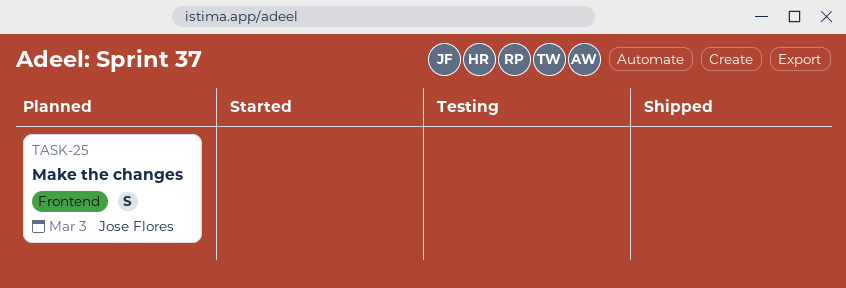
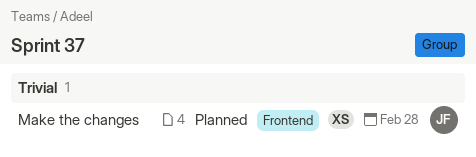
Make the changes, estimate: S -> XS
Make the changes, due: Mar 3 -> Feb 28

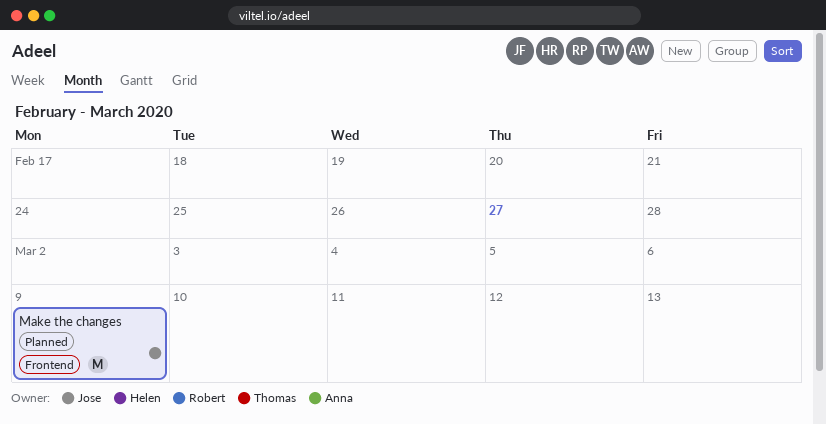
Make the changes, estimate: XS -> M
Make the changes, due: Feb 28 -> Mar 9

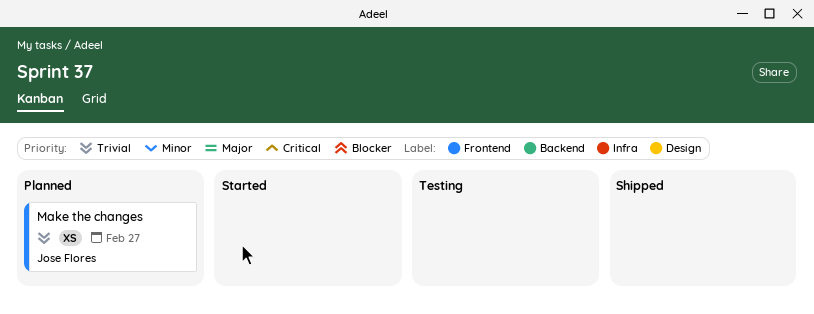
Make the changes, estimate: M -> XS
Make the changes, due: Mar 9 -> Feb 27

